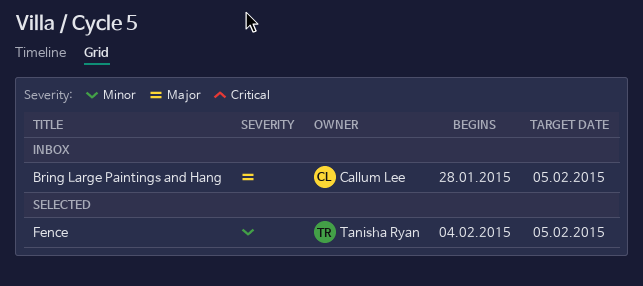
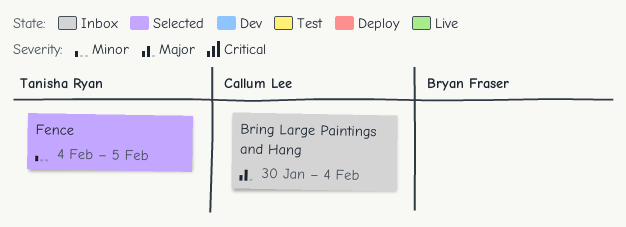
Bring Large Paintings and Hang, start: Jan 28 -> Jan 30
Bring Large Paintings and Hang, due: Feb 5 -> Feb 4

